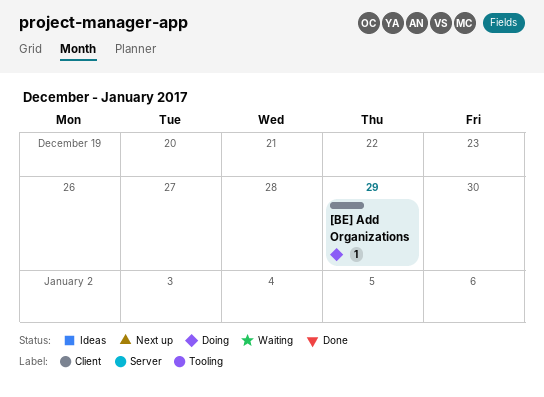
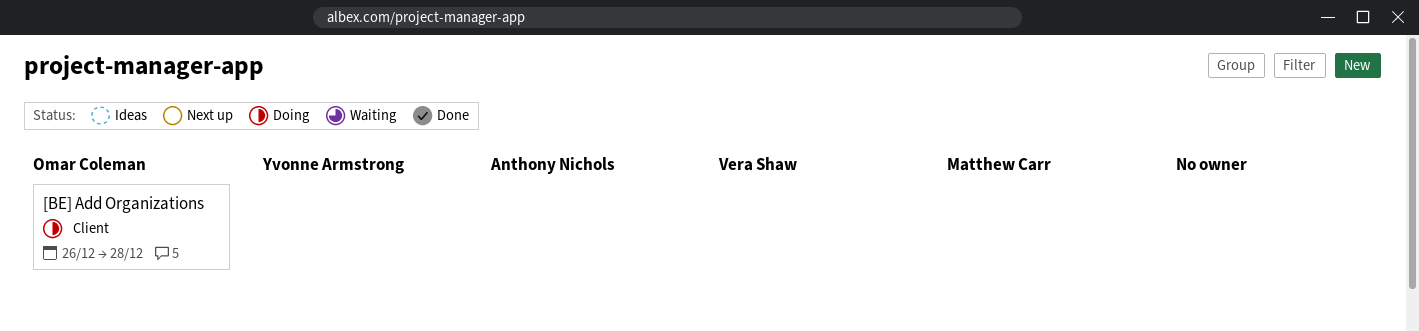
[BE] Add Organizations, due: Dec 29 -> Dec 28

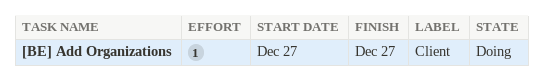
[BE] Add Organizations, start: Dec 26 -> Dec 27
[BE] Add Organizations, due: Dec 28 -> Dec 27

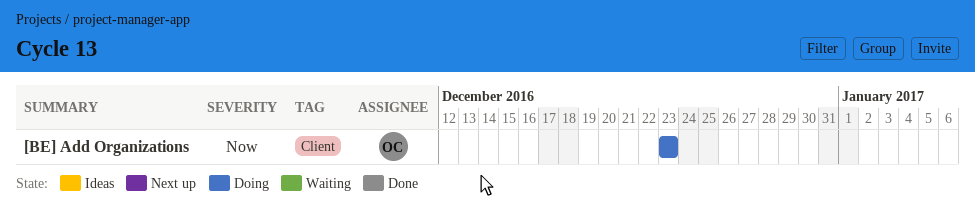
[BE] Add Organizations, start: Dec 27 -> Dec 23
[BE] Add Organizations, due: Dec 27 -> Dec 23

